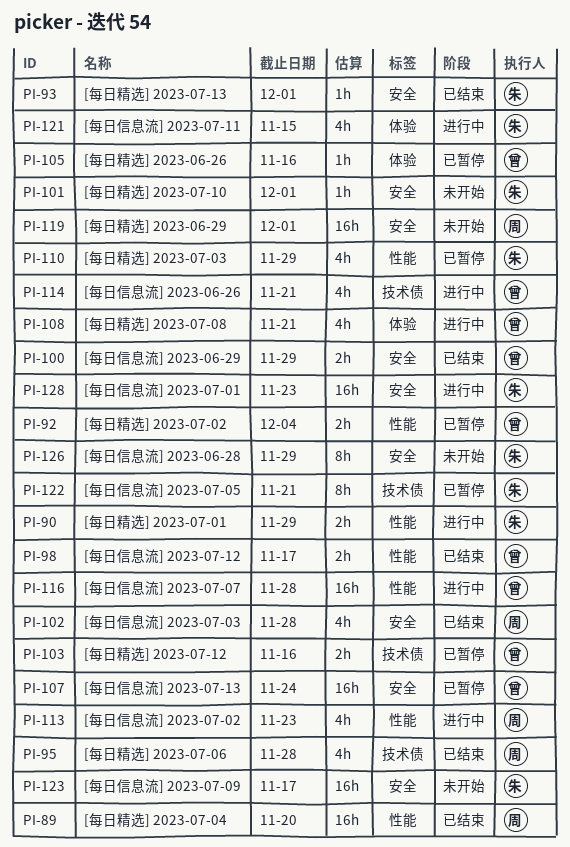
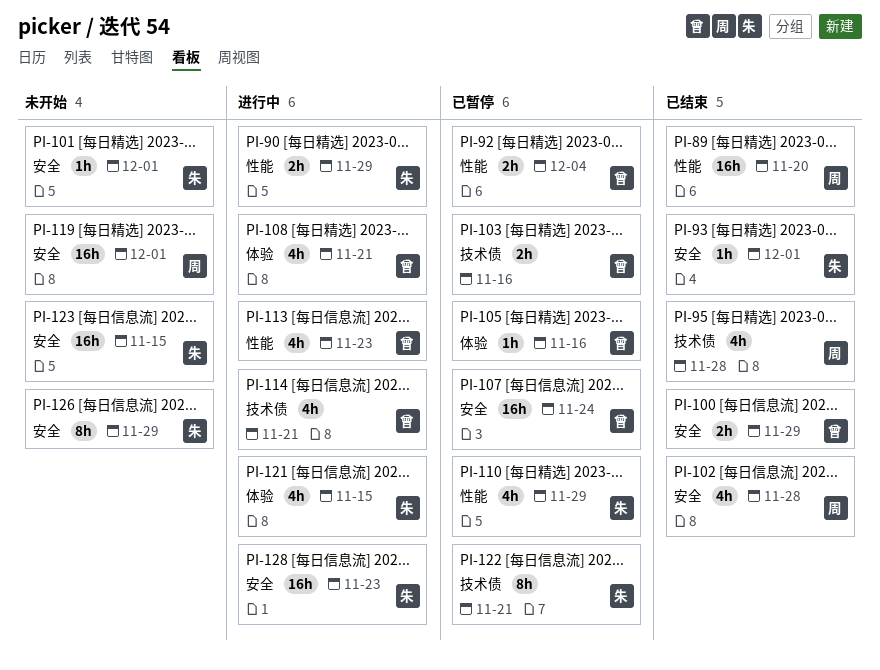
PI-98: present -> none
PI-113, owner: 周 -> 曾
PI-116: present -> none
PI-123, due: Nov 17 -> Nov 15

